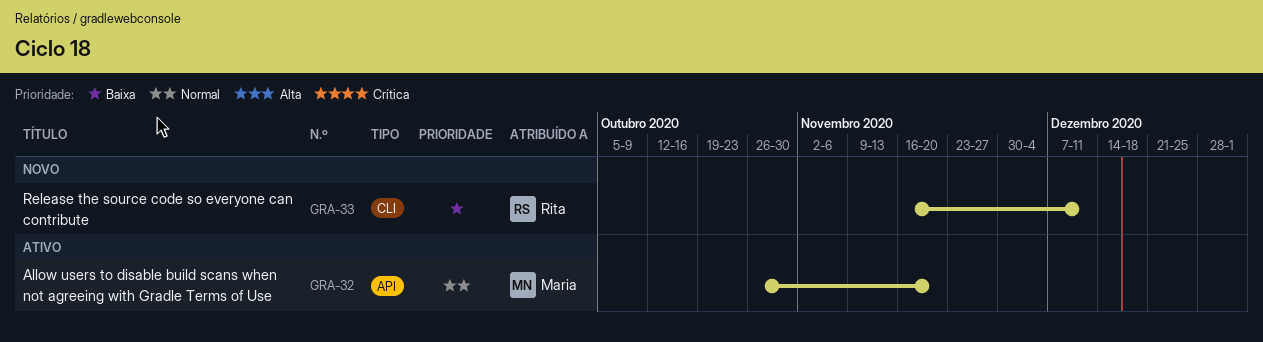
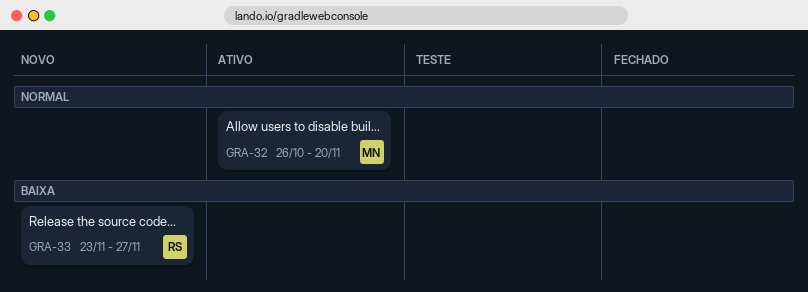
GRA-33, start: Nov 16 -> Nov 23
GRA-33, due: Dec 11 -> Nov 27

